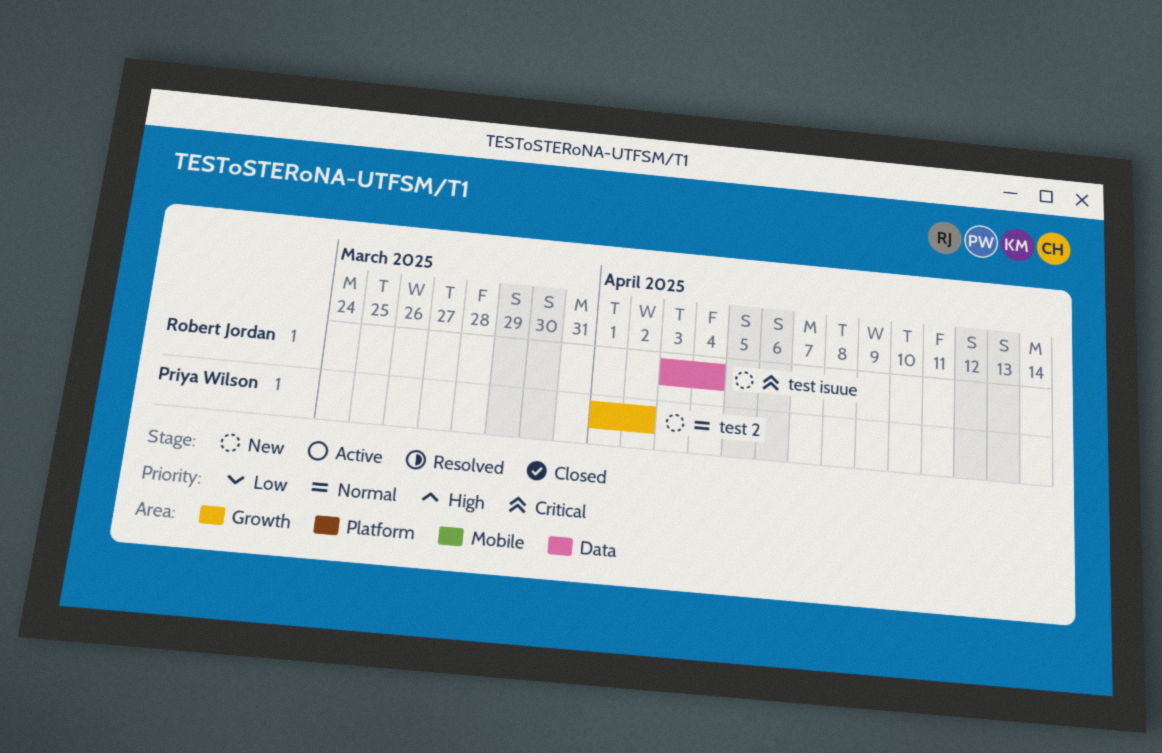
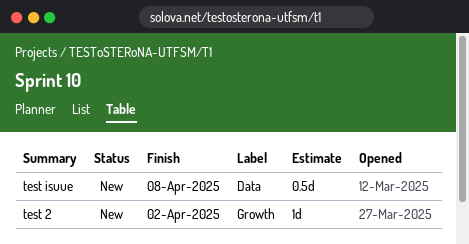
test isuue, due: Apr 4 -> Apr 8

